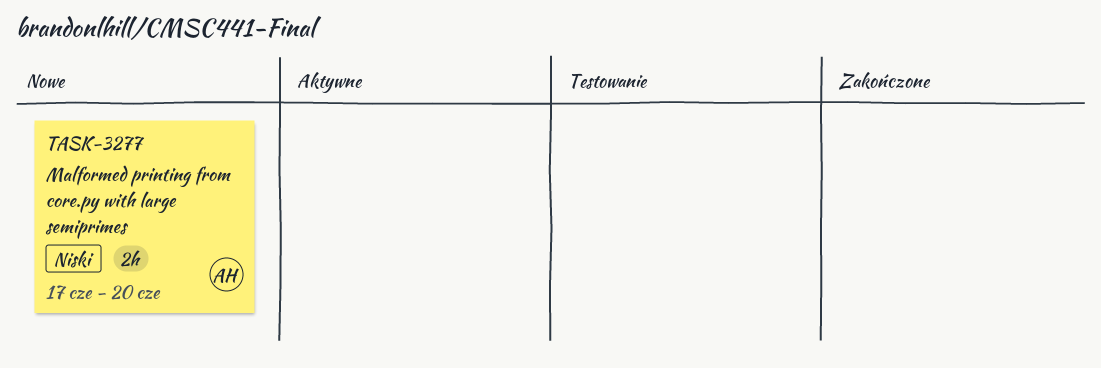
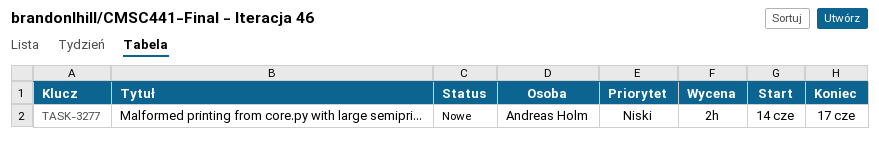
TASK-3277, start: Jun 17 -> Jun 14
TASK-3277, due: Jun 20 -> Jun 17

